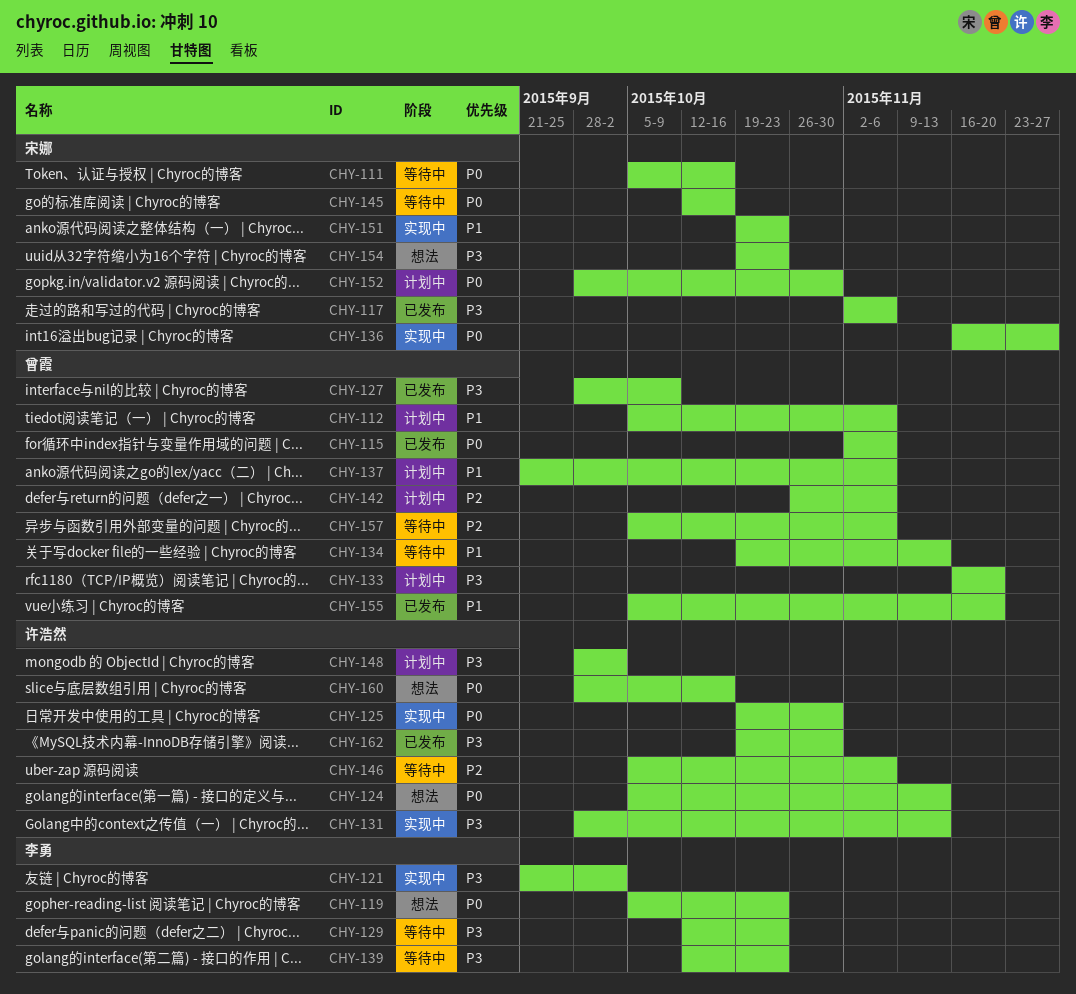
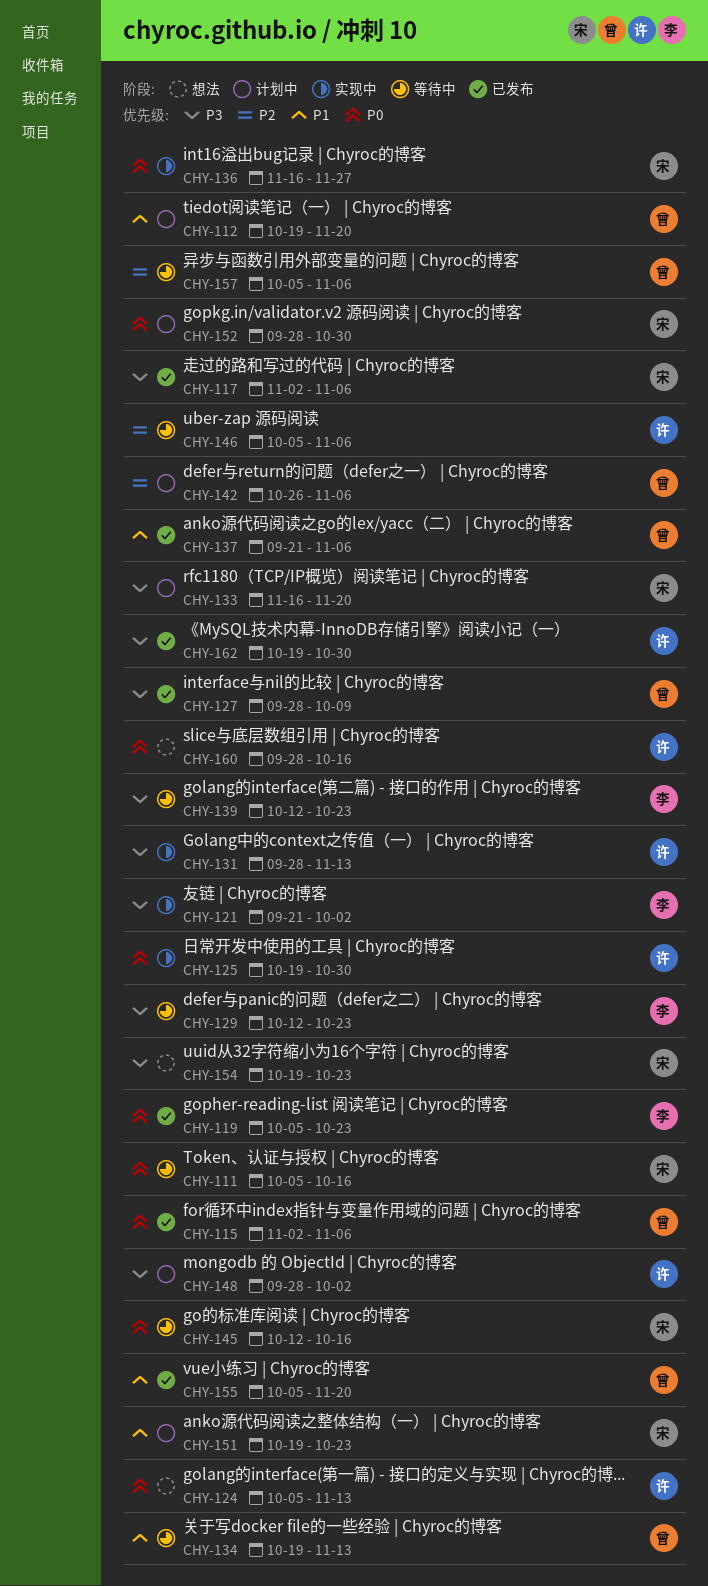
CHY-112, start: Oct 5 -> Oct 19
CHY-112, due: Nov 6 -> Nov 20
CHY-119, status: 想法 -> 已发布
CHY-133, owner: 曾霞 -> 宋娜
CHY-137, status: 计划中 -> 已发布
CHY-151, status: 实现中 -> 计划中

